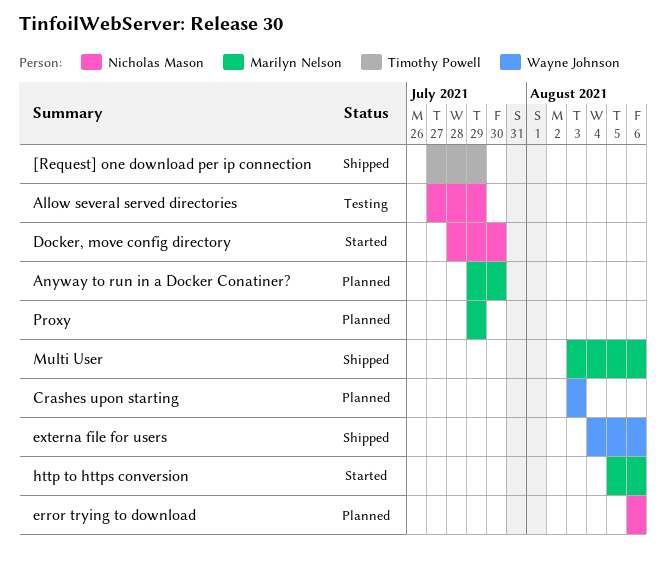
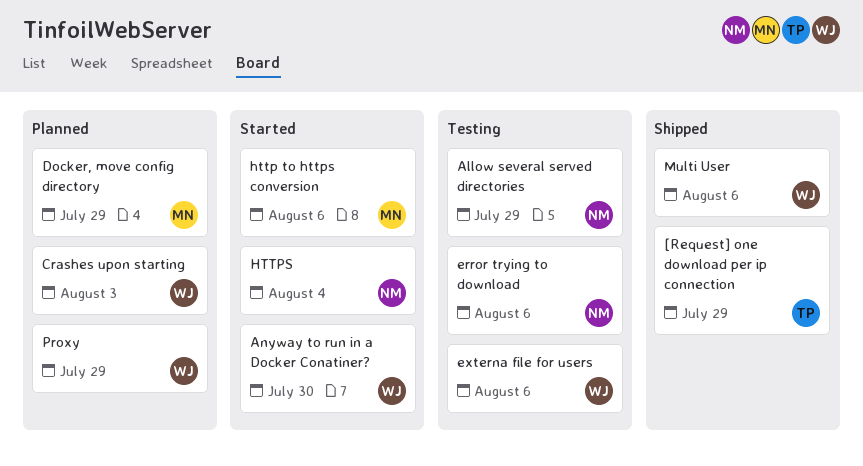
Anyway to run in a Docker Conatiner?, status: Planned -> Started
Anyway to run in a Docker Conatiner?, owner: Marilyn Nelson -> Wayne Johnson
Docker, move config directory, status: Started -> Planned
Docker, move config directory, owner: Nicholas Mason -> Marilyn Nelson
Docker, move config directory, due: Jul 30 -> Jul 29
error trying to download, status: Planned -> Testing
externa file for users, status: Shipped -> Testing
HTTPS: none -> present
Multi User, owner: Marilyn Nelson -> Wayne Johnson
Proxy, owner: Marilyn Nelson -> Wayne Johnson

